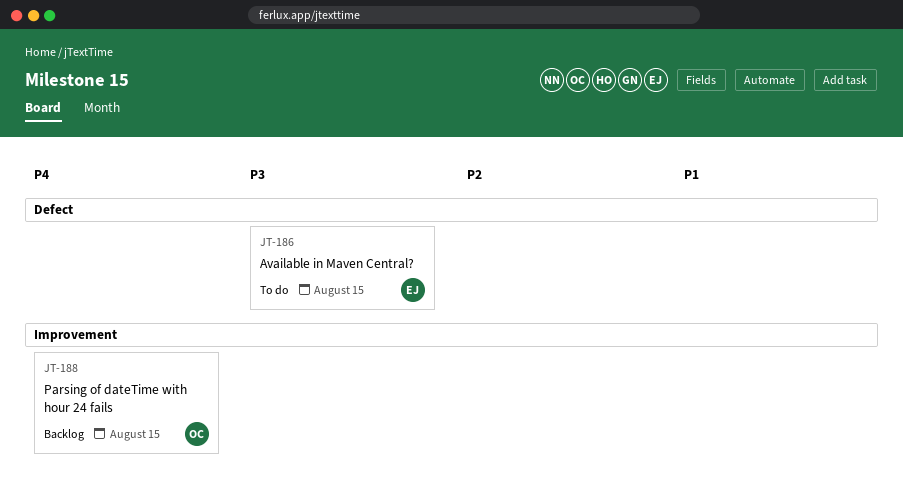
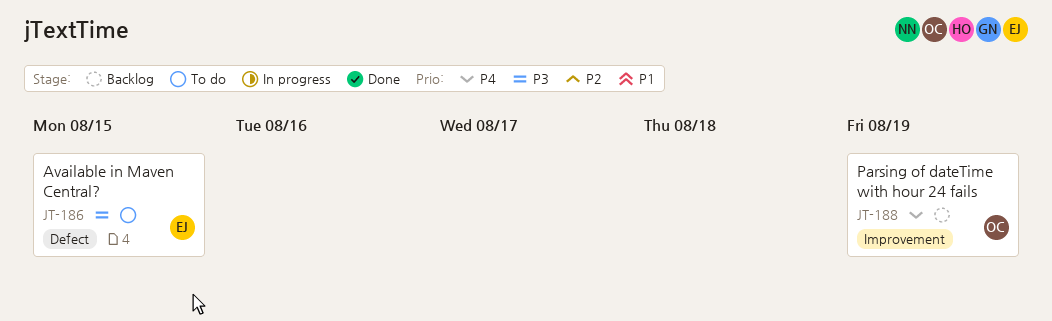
JT-188, due: Aug 15 -> Aug 19

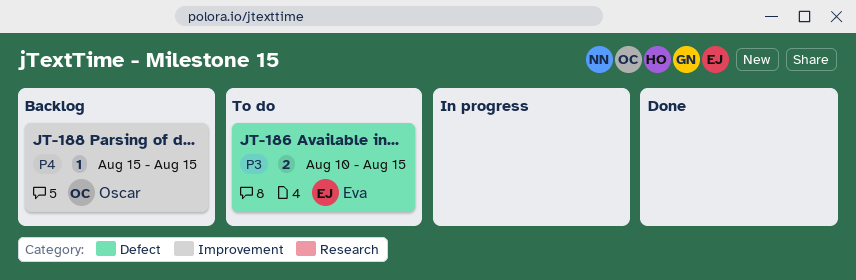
JT-188, due: Aug 19 -> Aug 15

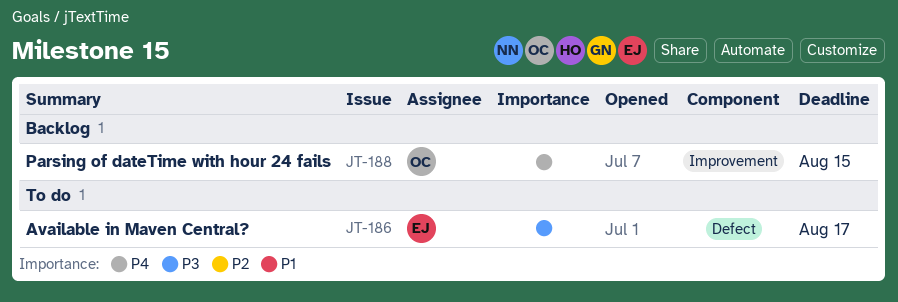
JT-186, due: Aug 15 -> Aug 17

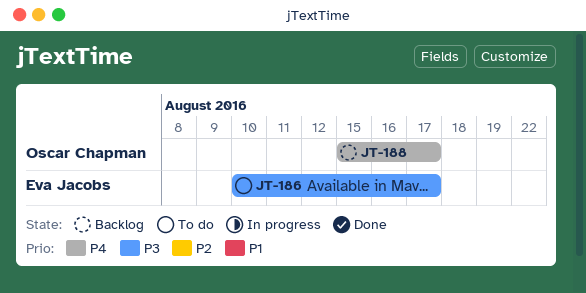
JT-188, due: Aug 15 -> Aug 17

